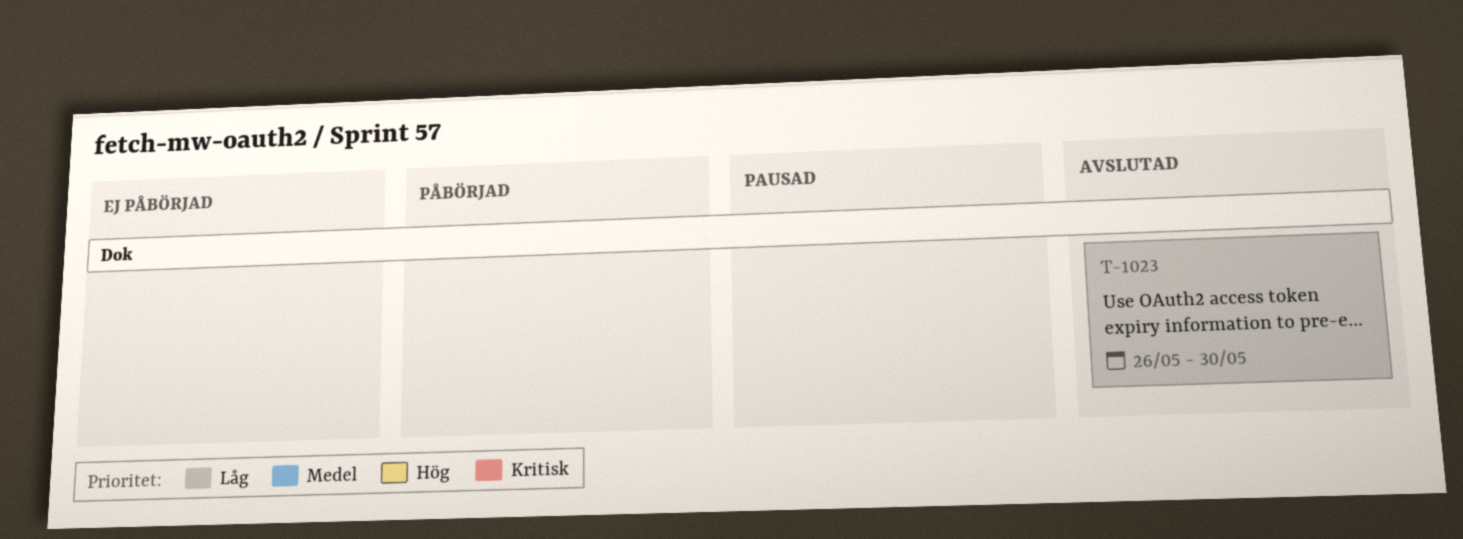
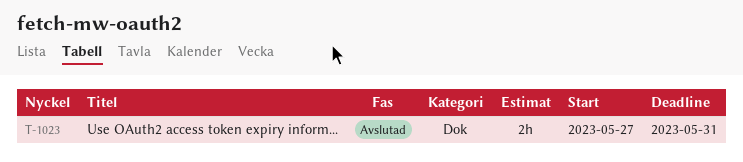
T-1023, start: May 26 -> May 27
T-1023, due: May 30 -> May 31

